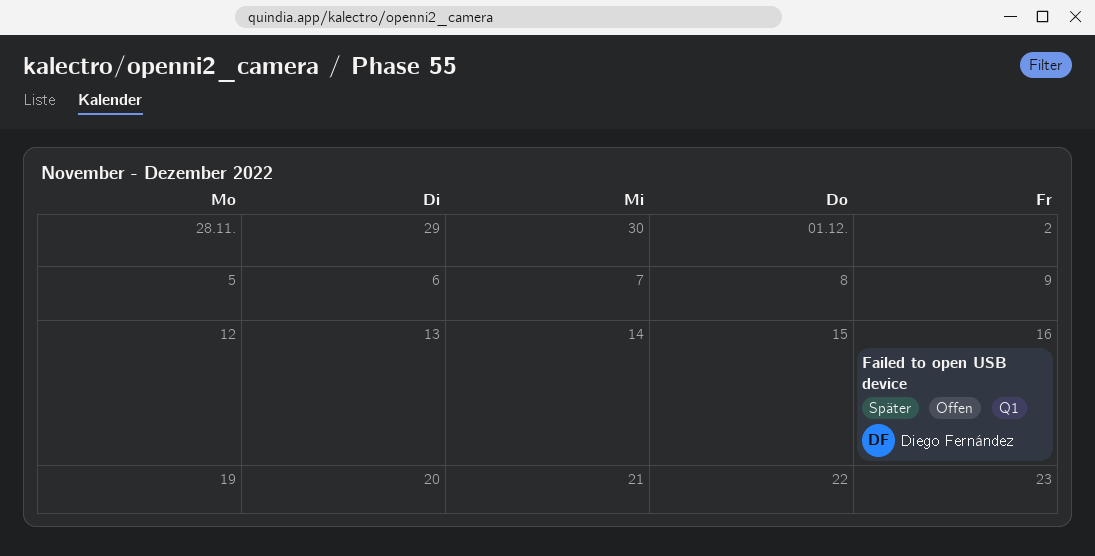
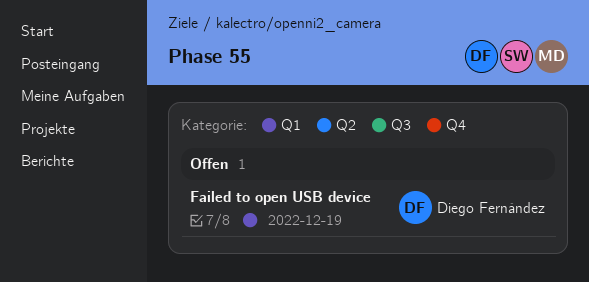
Failed to open USB device, due: Dec 16 -> Dec 19

